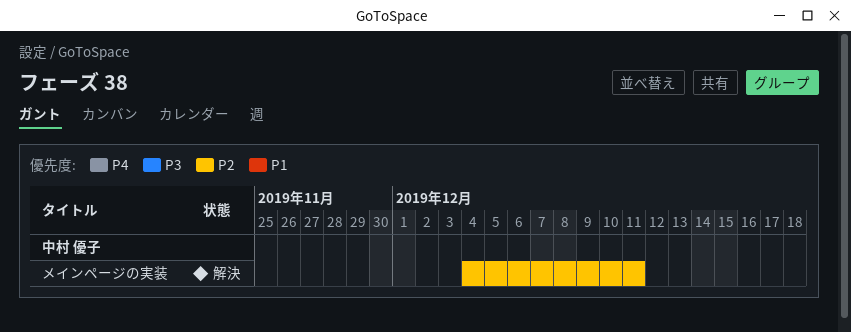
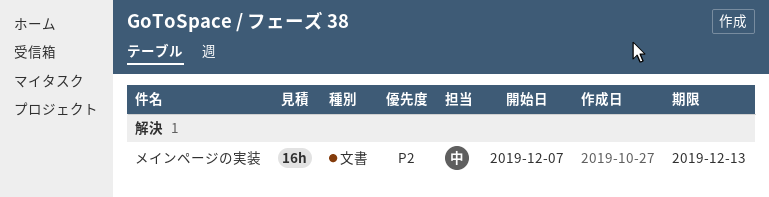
メインページの実装, start: Dec 4 -> Dec 7
メインページの実装, due: Dec 11 -> Dec 13

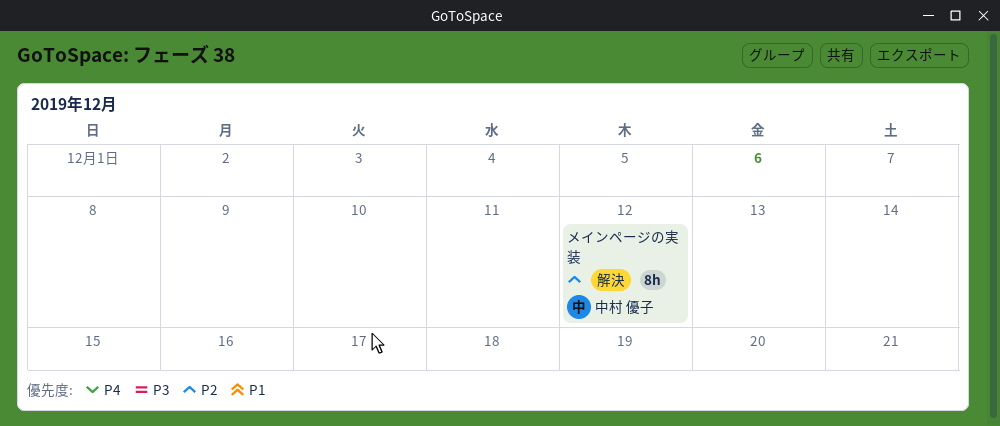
メインページの実装, estimate: 16h -> 8h
メインページの実装, due: Dec 13 -> Dec 12

